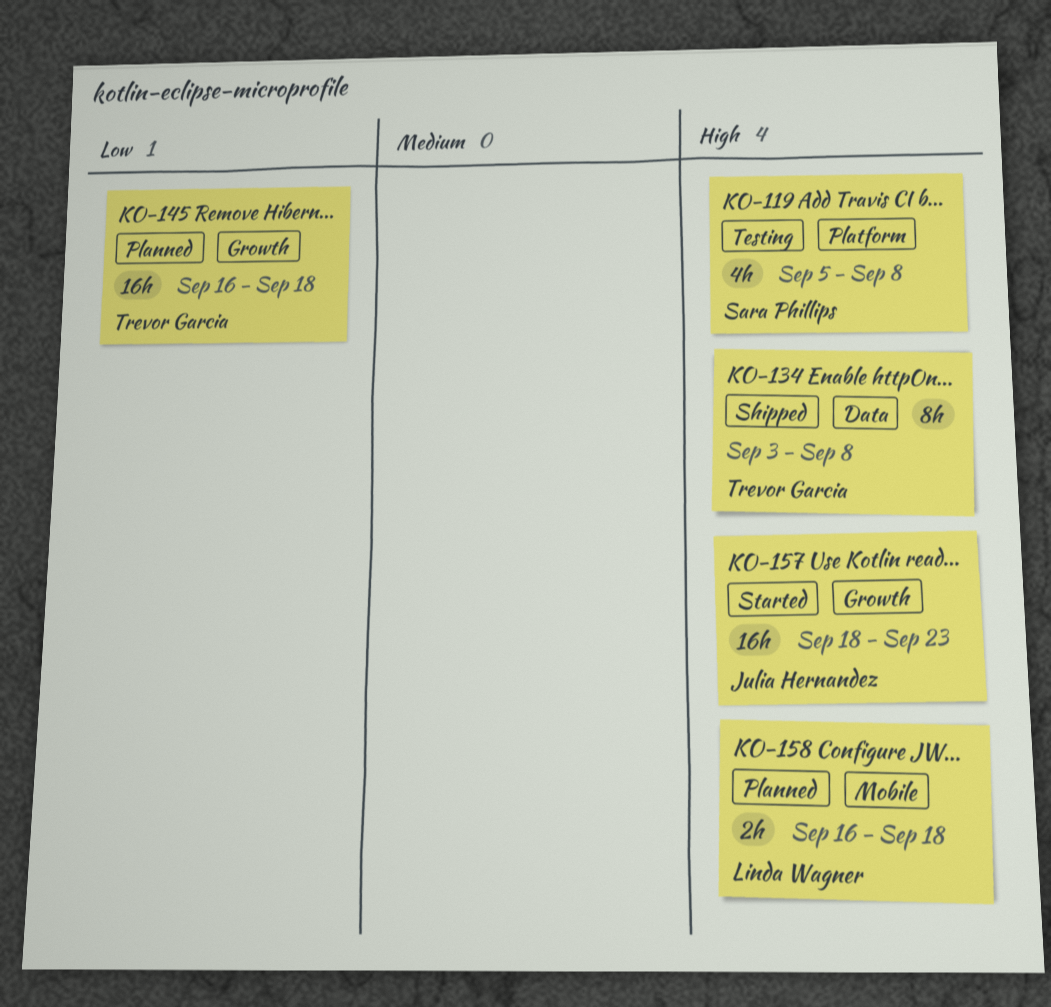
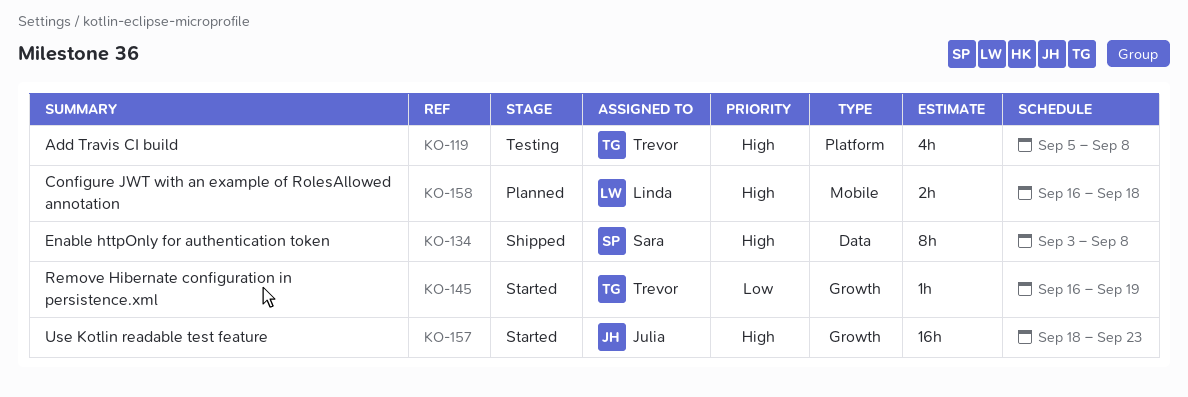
KO-119, owner: Sara Phillips -> Trevor Garcia
KO-134, owner: Trevor Garcia -> Sara Phillips
KO-145, status: Planned -> Started
KO-145, estimate: 16h -> 1h
KO-145, due: Sep 18 -> Sep 19

